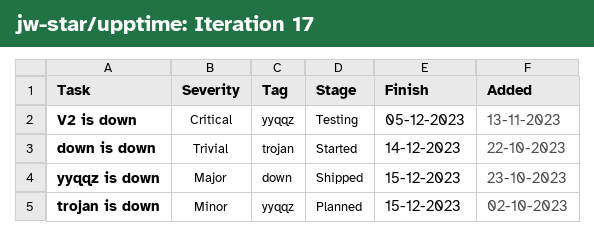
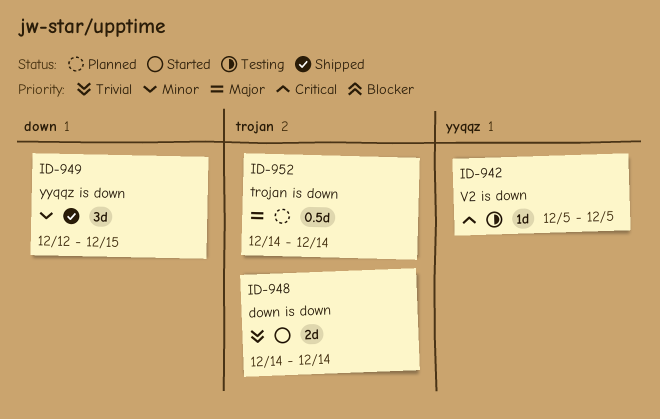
trojan is down, priority: Minor -> Major
trojan is down, label: yyqqz -> trojan
trojan is down, due: Dec 15 -> Dec 14
yyqqz is down, priority: Major -> Minor

